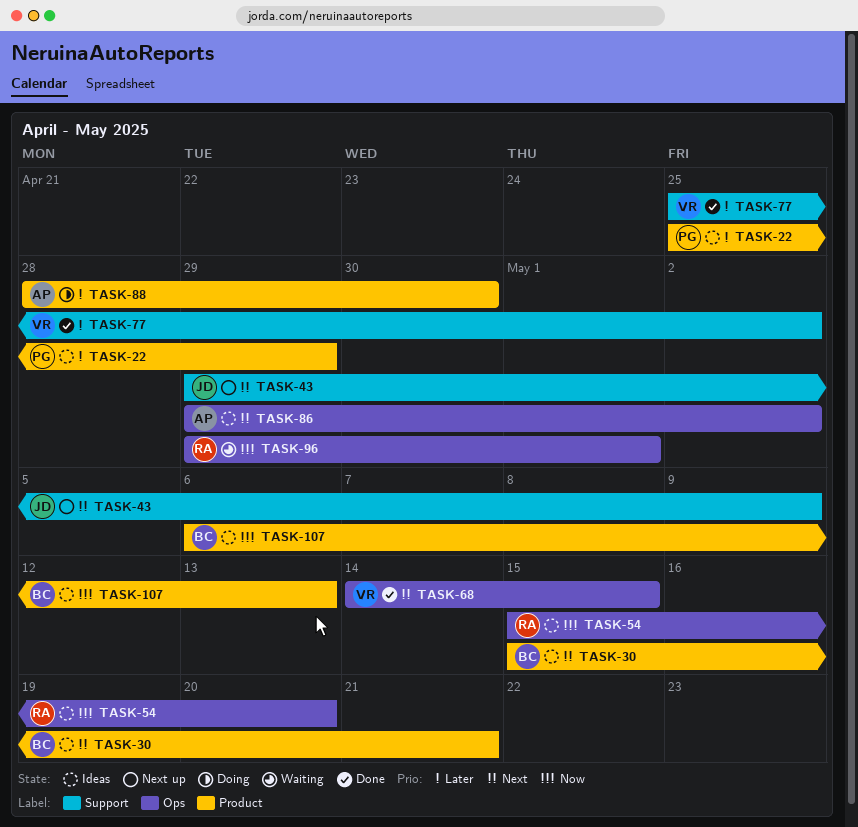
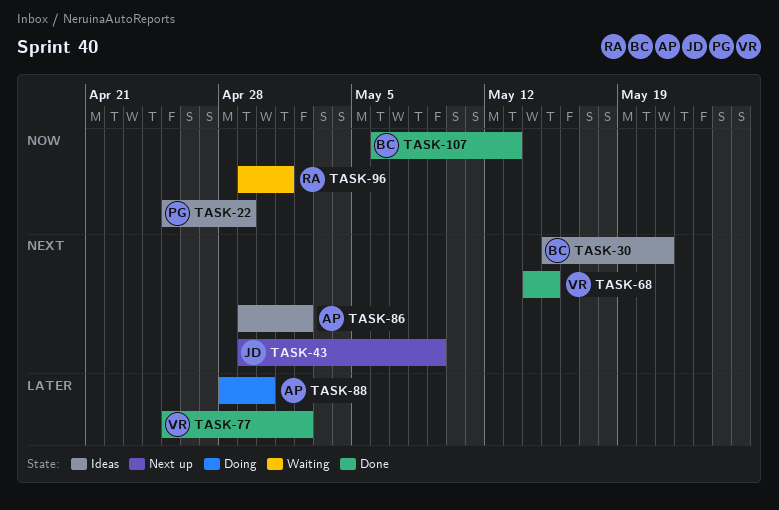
TASK-22, priority: Later -> Now
TASK-54: present -> none
TASK-107, status: Ideas -> Done

